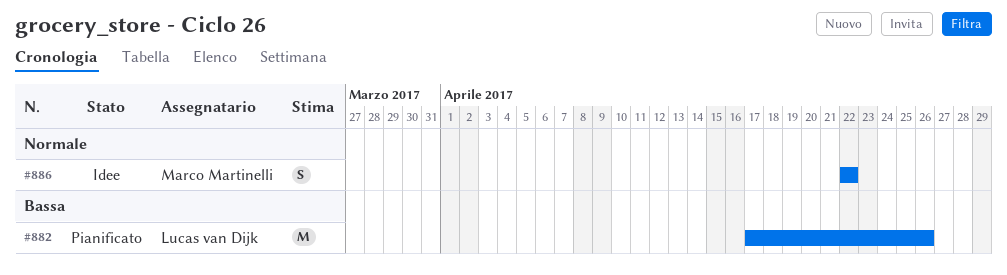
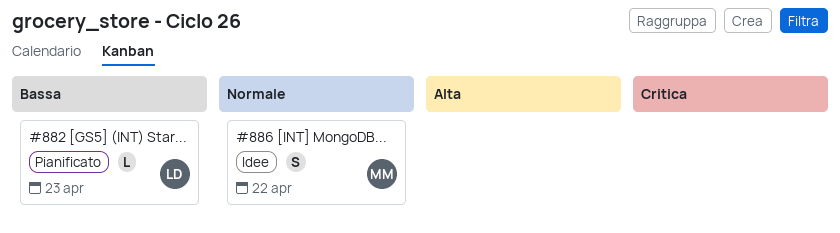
#882, estimate: M -> L
#882, due: Apr 26 -> Apr 23

